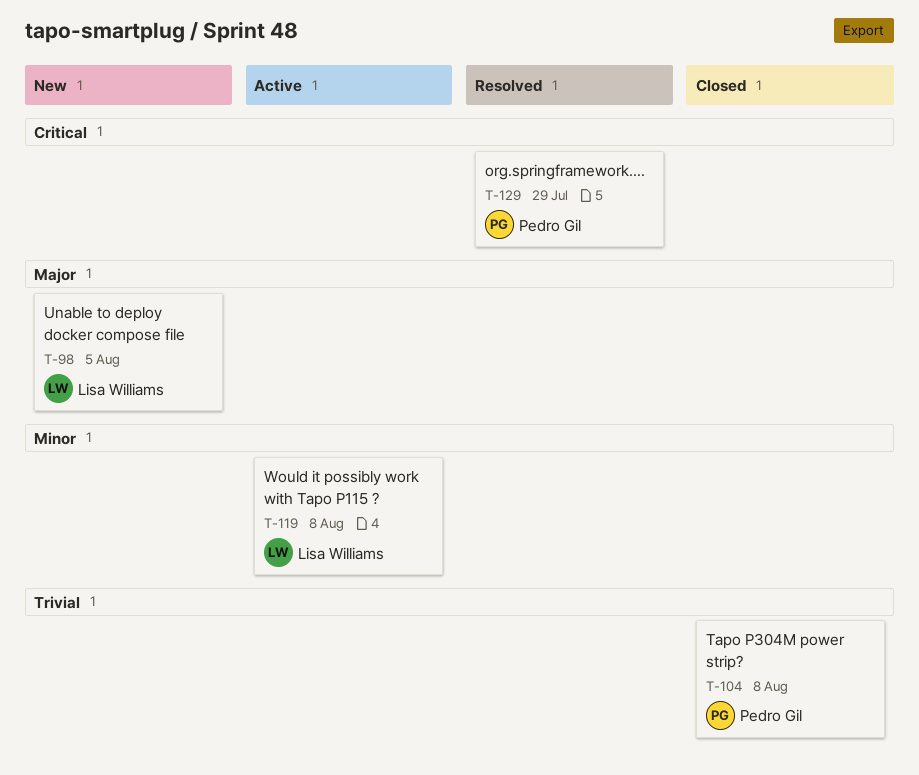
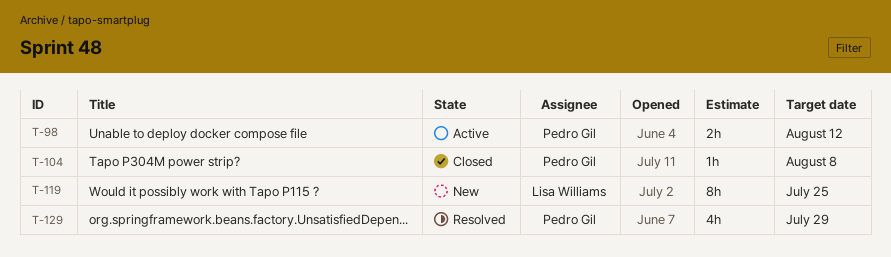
T-98, status: New -> Active
T-98, owner: Lisa Williams -> Pedro Gil
T-98, due: Aug 5 -> Aug 12
T-119, status: Active -> New
T-119, due: Aug 8 -> Jul 25

